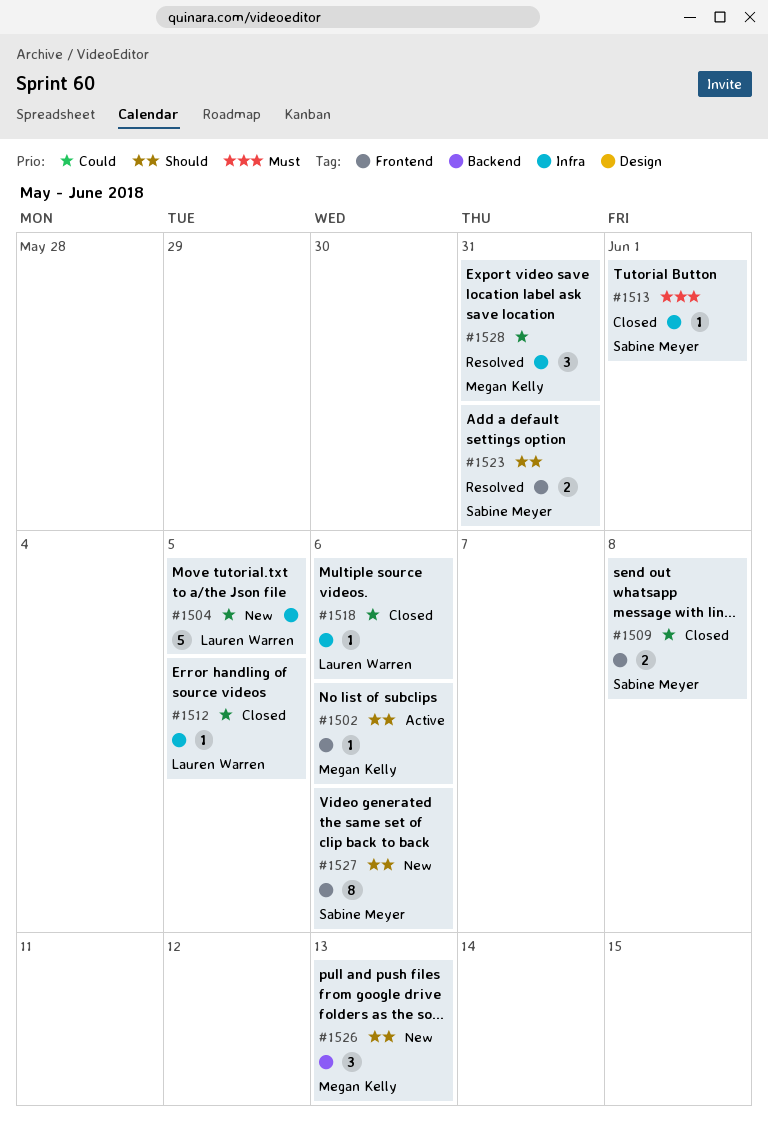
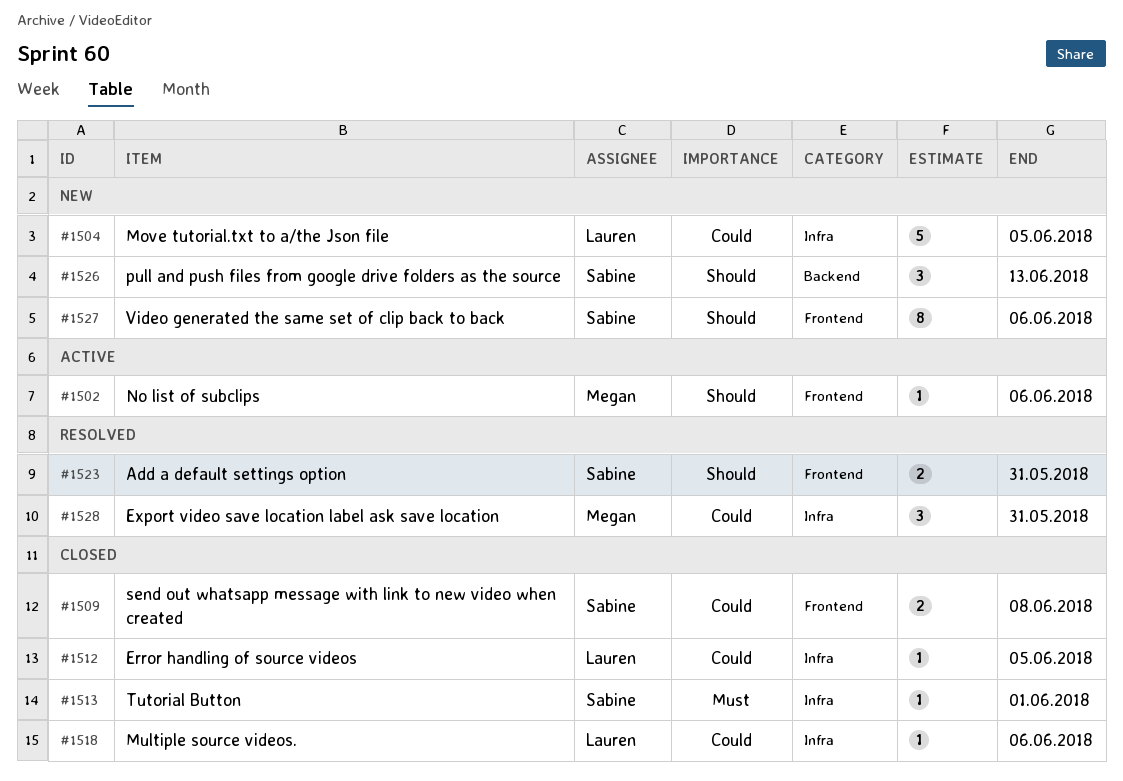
#1526, owner: Megan Kelly -> Sabine Meyer

